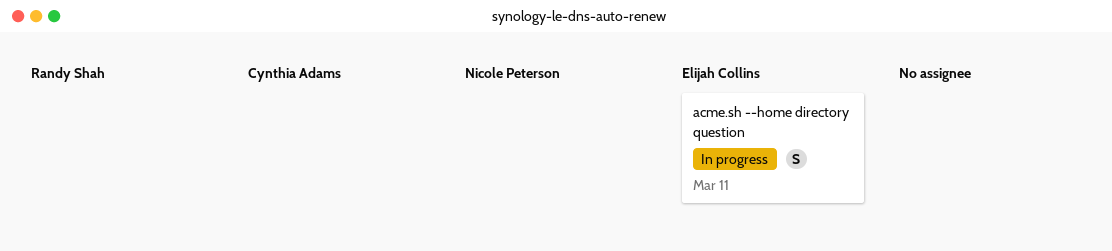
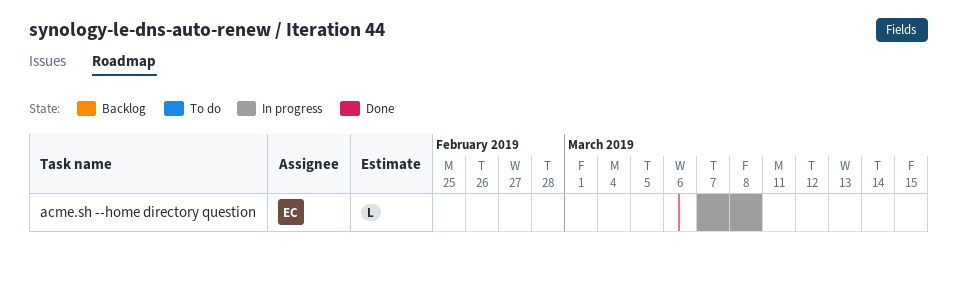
acme.sh --home directory question, estimate: S -> L
acme.sh --home directory question, due: Mar 11 -> Mar 8

